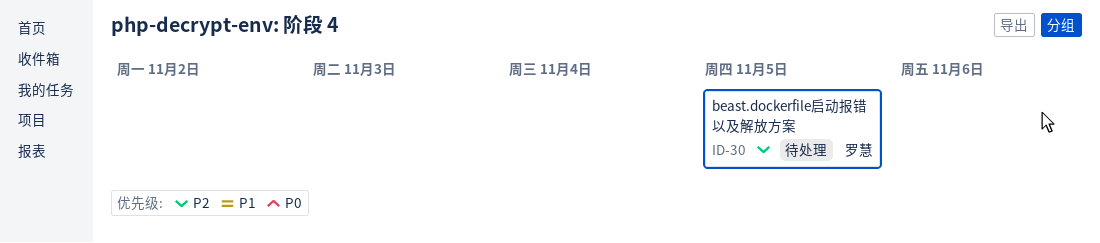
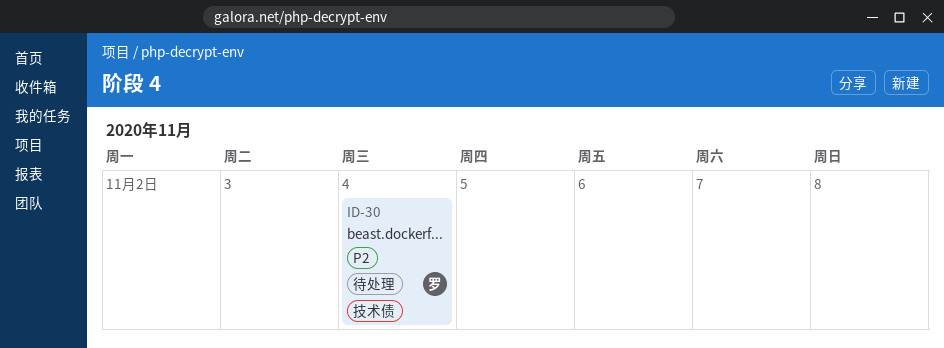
ID-30, due: Nov 5 -> Nov 4

